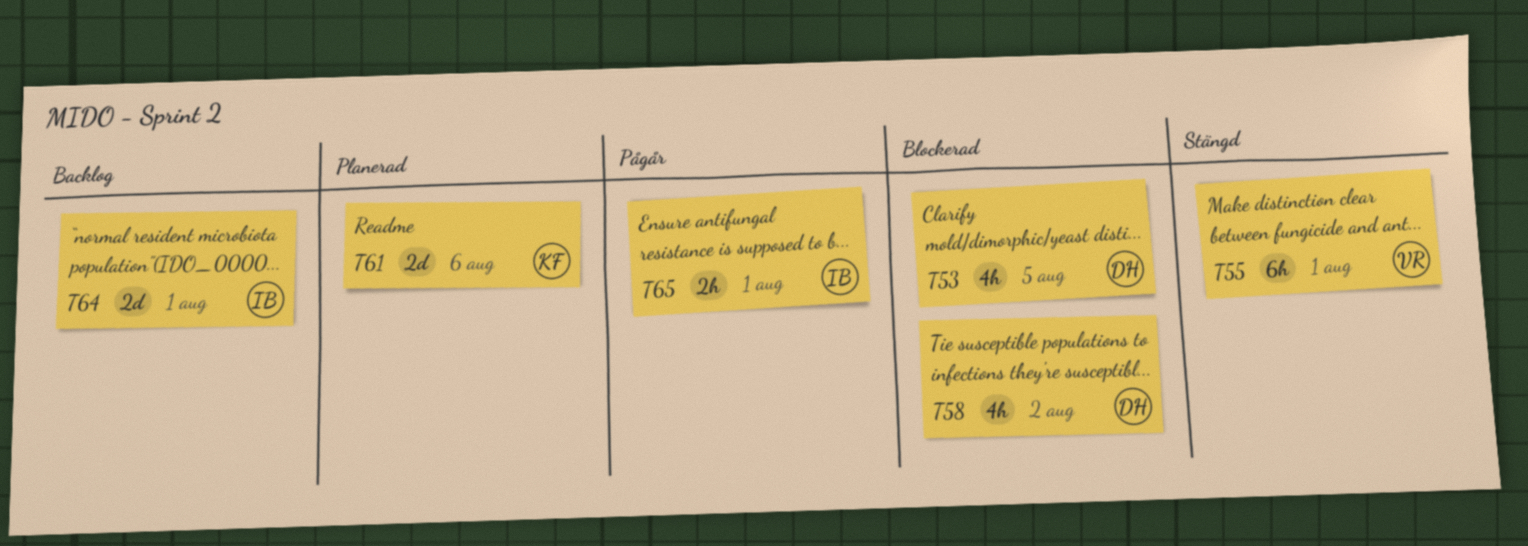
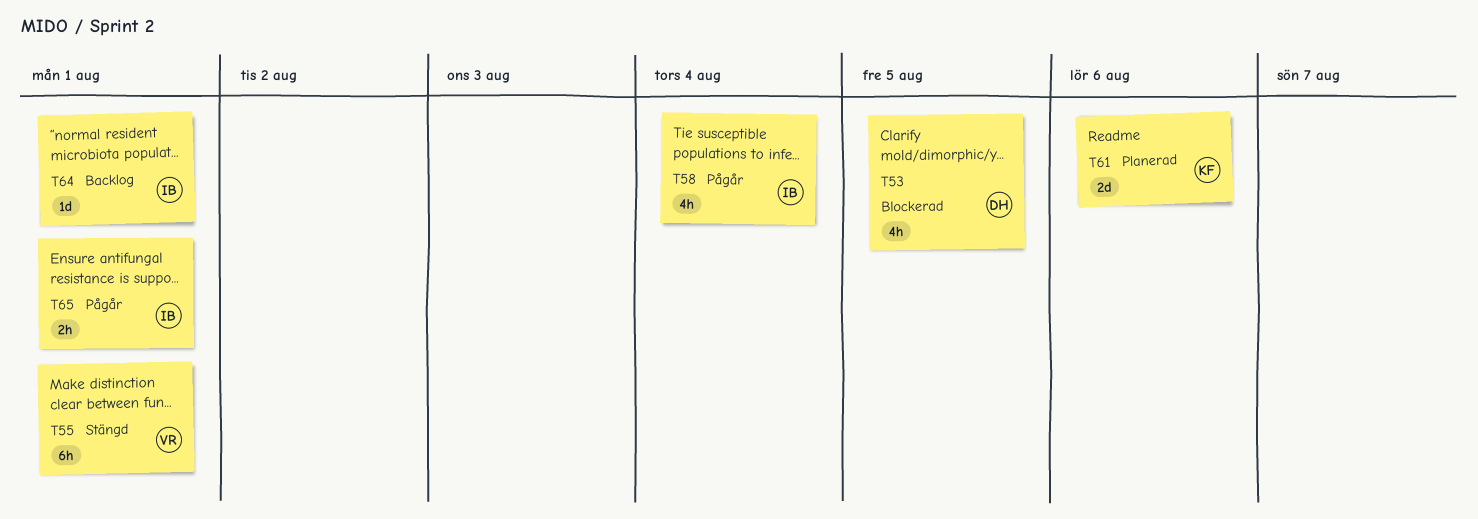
T58, status: Blockerad -> Pågår
T58, owner: DH -> IB
T58, due: Aug 2 -> Aug 4
T64, estimate: 2d -> 1d

